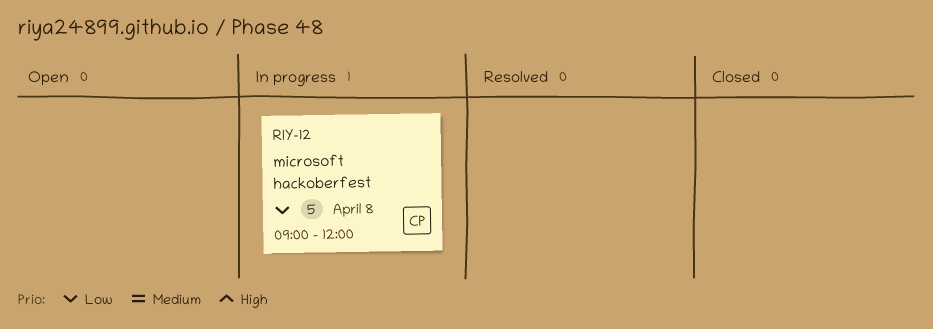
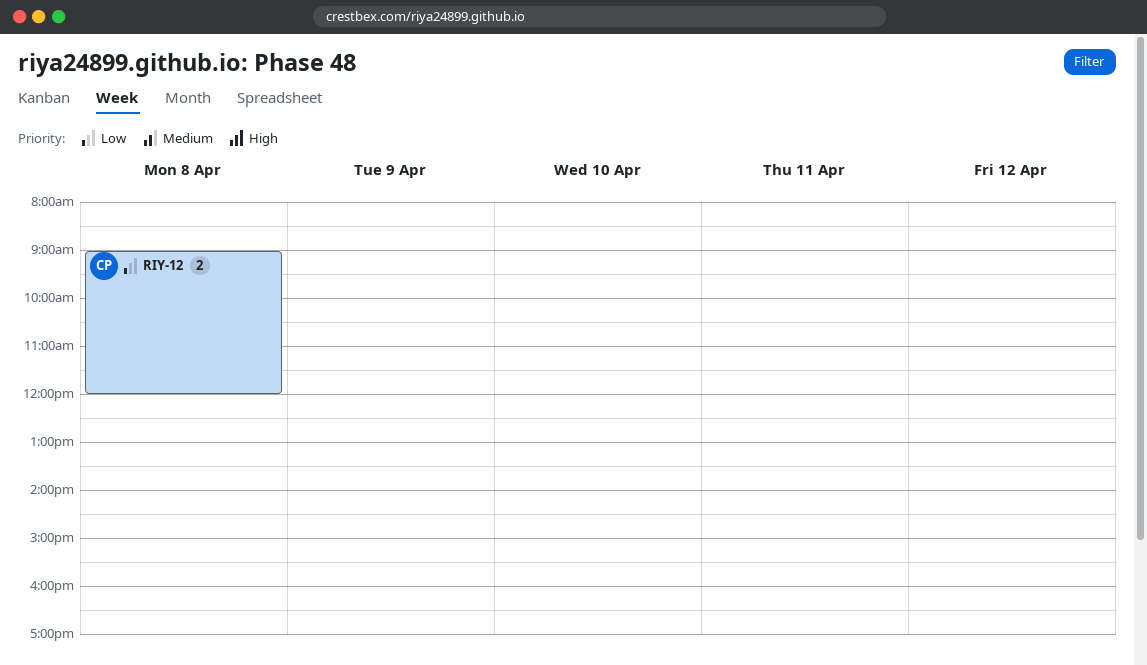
RIY-12, estimate: 5 -> 2

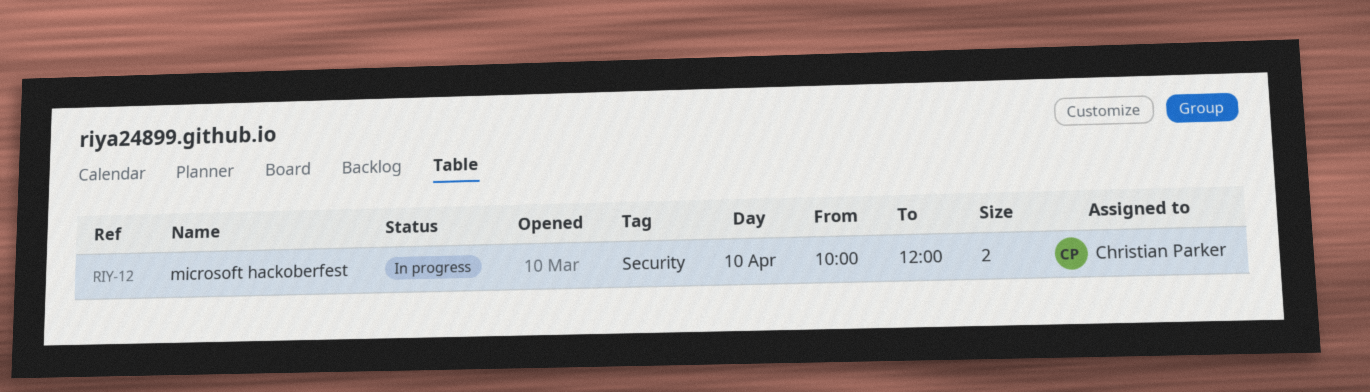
RIY-12, day: Apr 8 -> Apr 10
RIY-12, begins: 09:00 -> 10:00

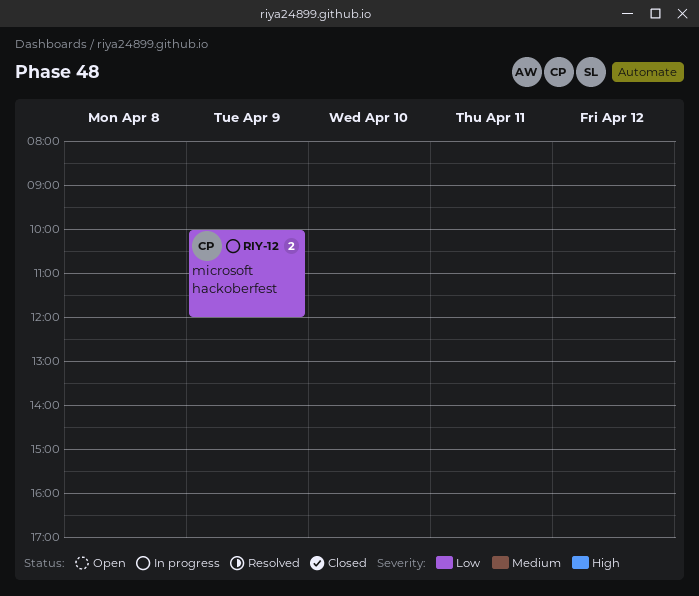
RIY-12, day: Apr 10 -> Apr 9

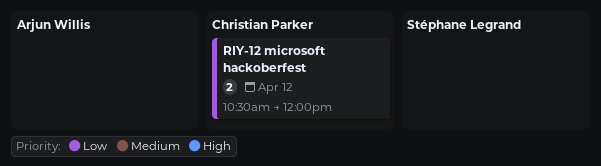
RIY-12, day: Apr 9 -> Apr 12
RIY-12, begins: 10:00 -> 10:30

